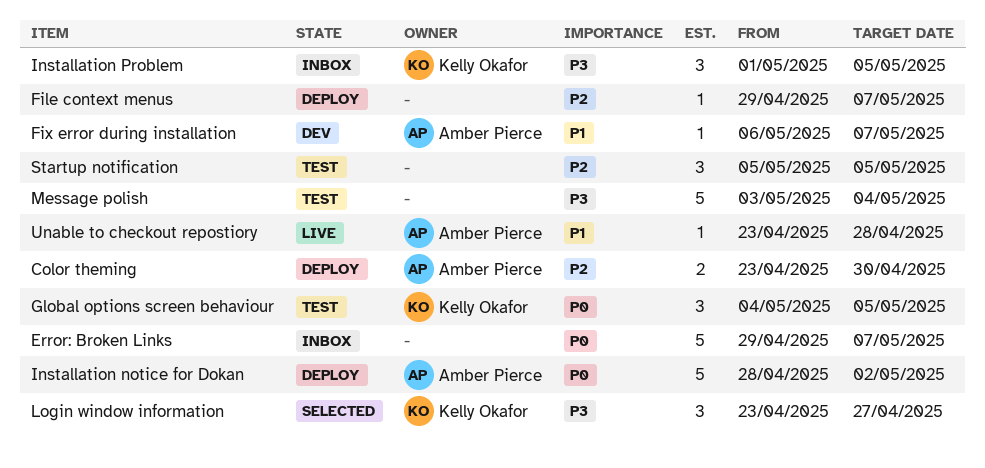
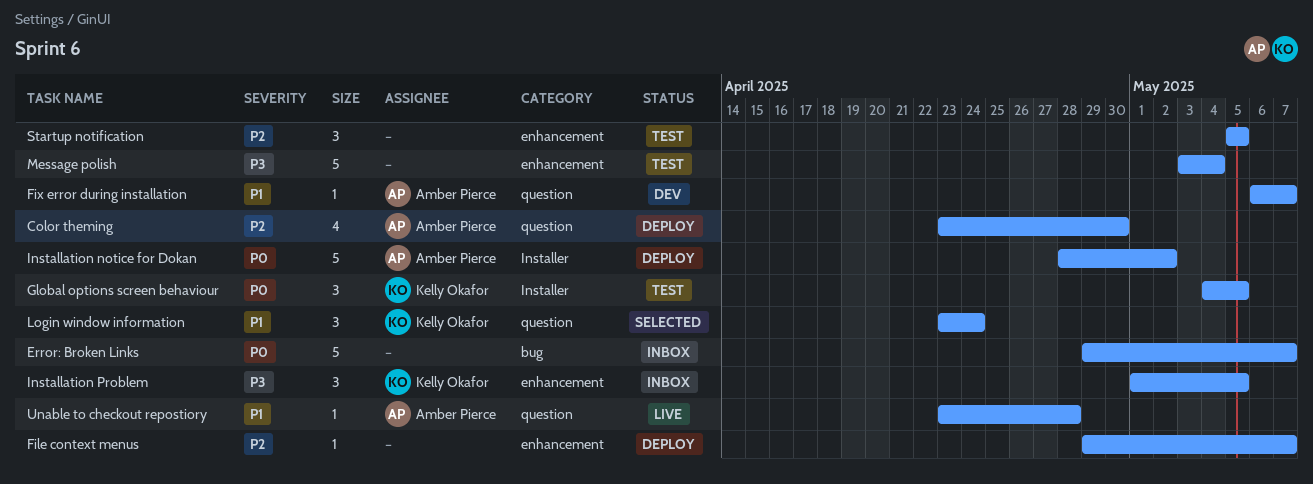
Color theming, estimate: 2 -> 4
Login window information, priority: P3 -> P1
Login window information, due: Apr 27 -> Apr 24

